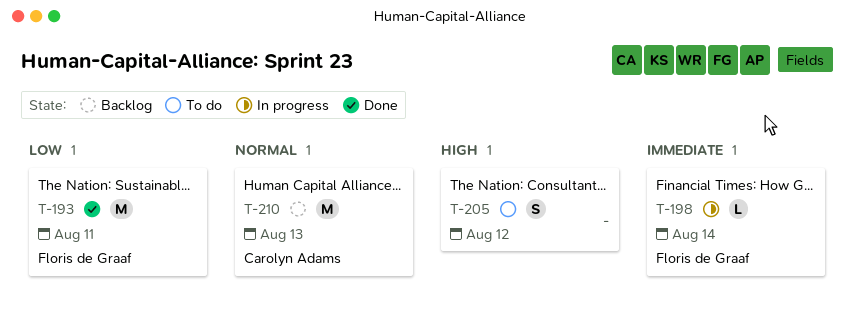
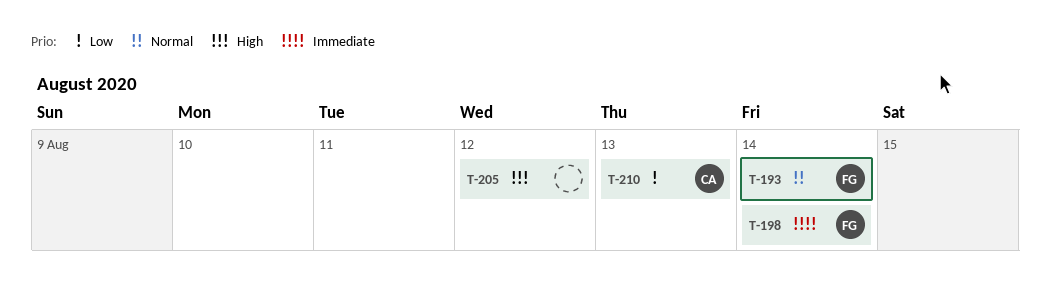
T-193, priority: Low -> Normal
T-193, due: Aug 11 -> Aug 14
T-210, priority: Normal -> Low

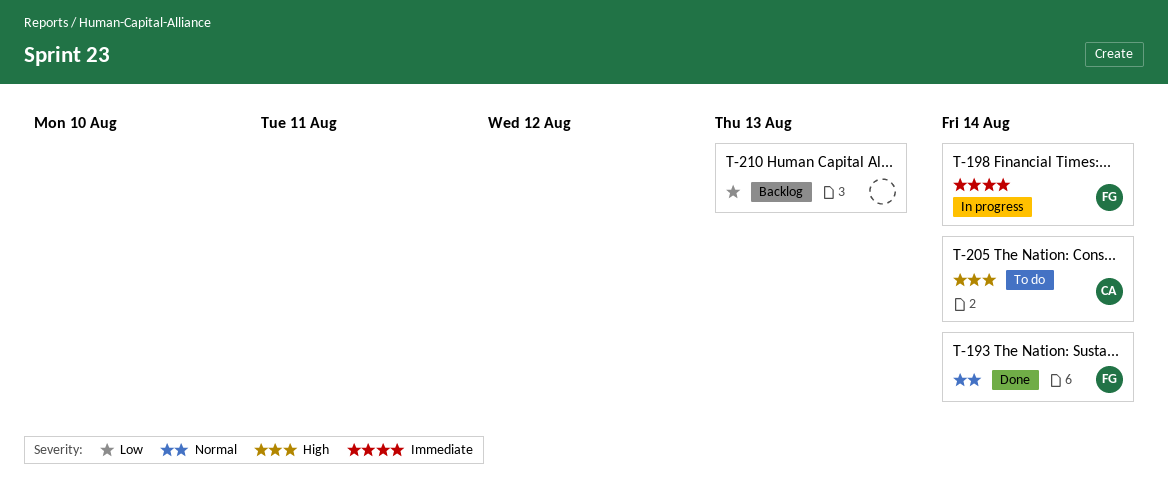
T-205, owner: none -> CA
T-205, due: Aug 12 -> Aug 14
T-210, owner: CA -> none

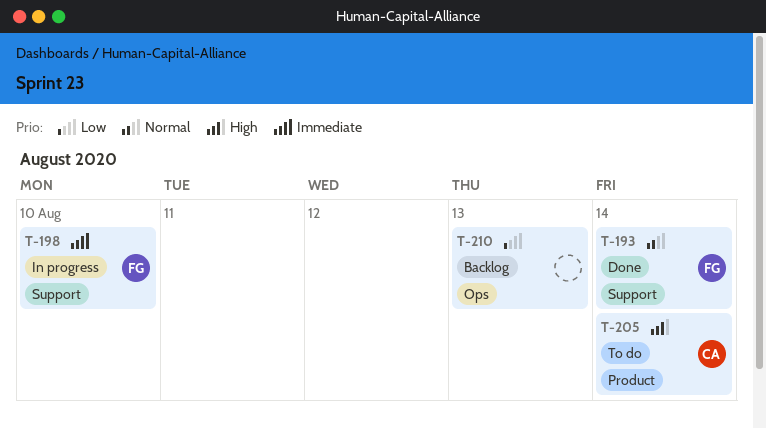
T-198, due: Aug 14 -> Aug 10

